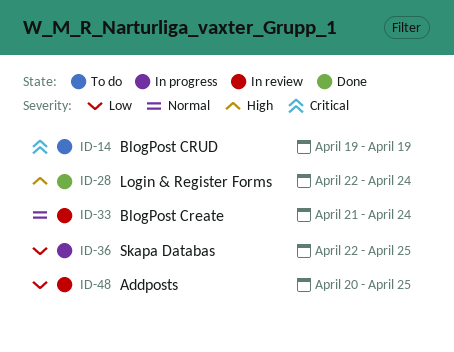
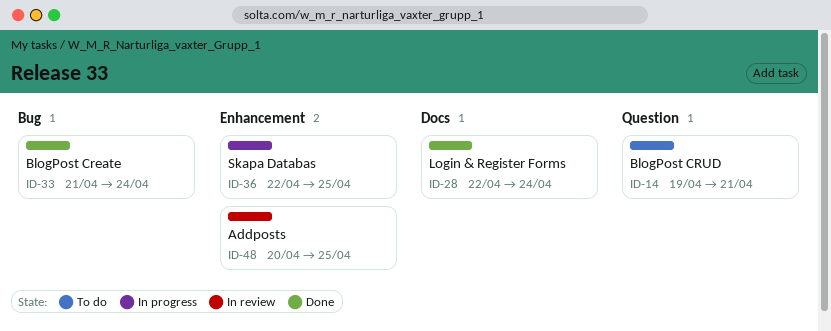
ID-14, due: Apr 19 -> Apr 21
ID-33, status: In review -> Done

